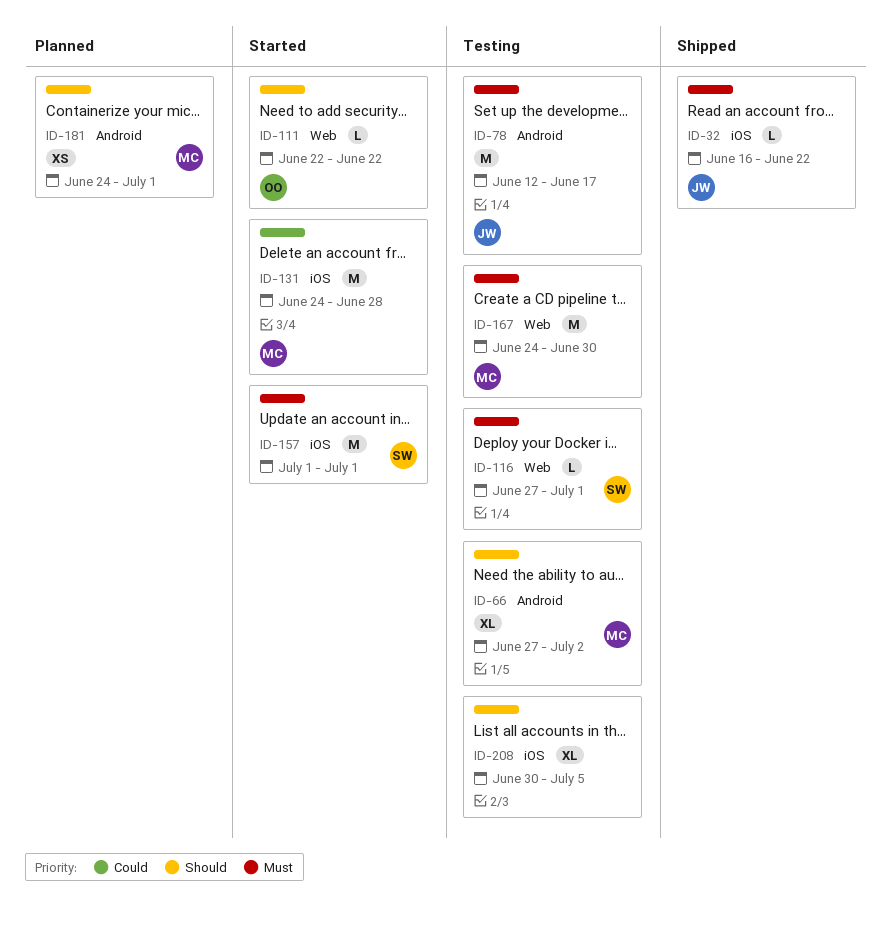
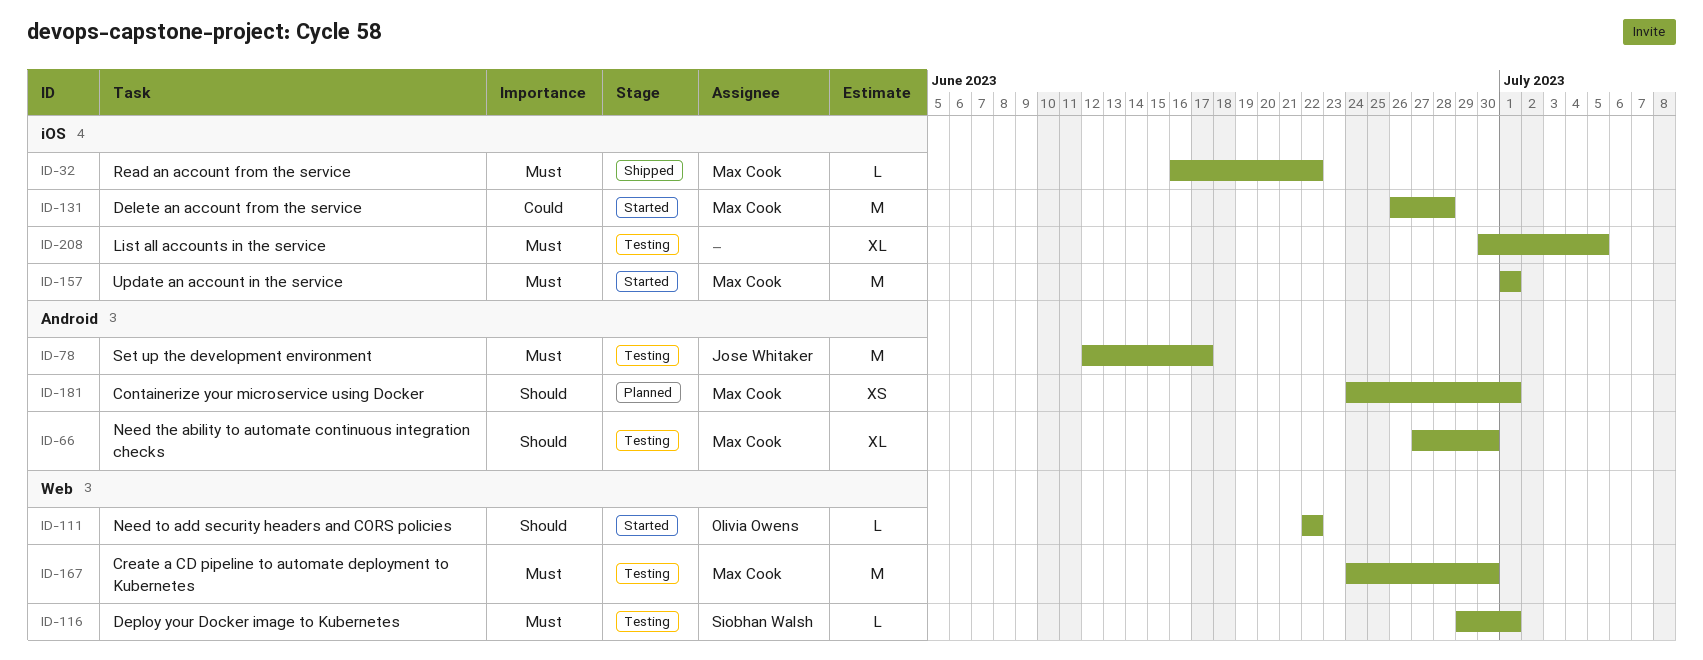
ID-32, owner: Jose Whitaker -> Max Cook
ID-66, due: Jul 2 -> Jun 30
ID-116, start: Jun 27 -> Jun 29
ID-131, start: Jun 24 -> Jun 26
ID-157, owner: Siobhan Walsh -> Max Cook
ID-208, priority: Should -> Must

